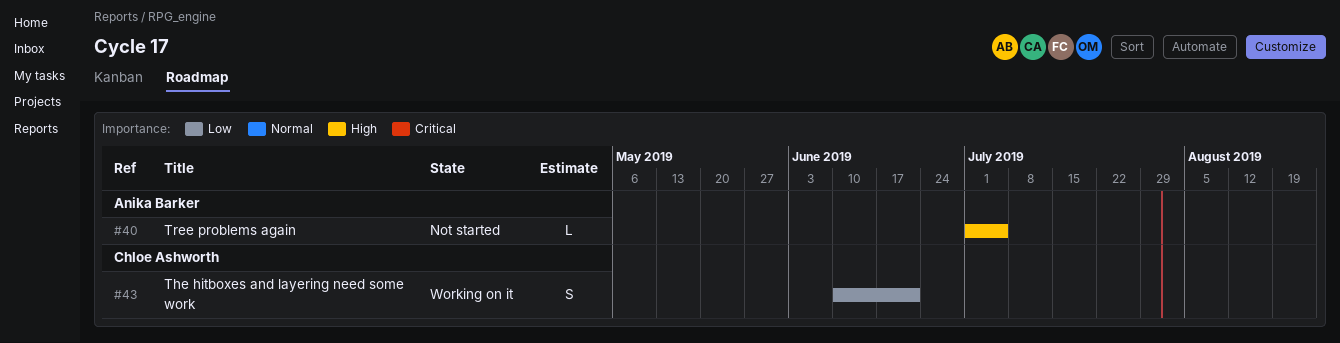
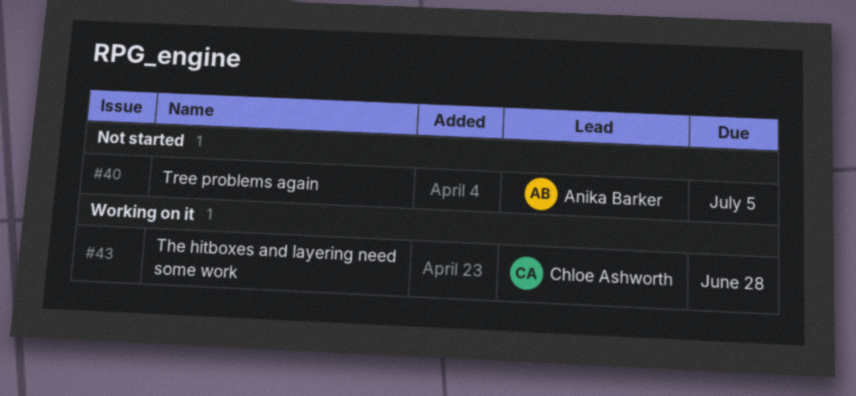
#43, due: Jun 21 -> Jun 28

